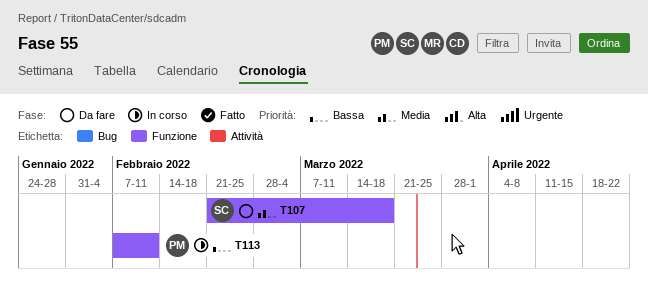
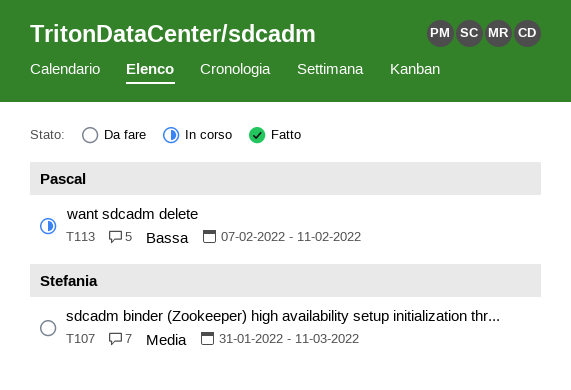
T107, start: Feb 21 -> Jan 31
T107, due: Mar 18 -> Mar 11

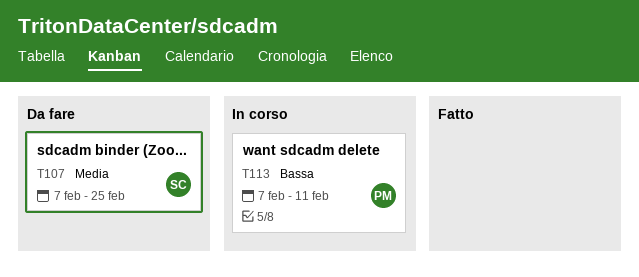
T107, start: Jan 31 -> Feb 7
T107, due: Mar 11 -> Feb 25

